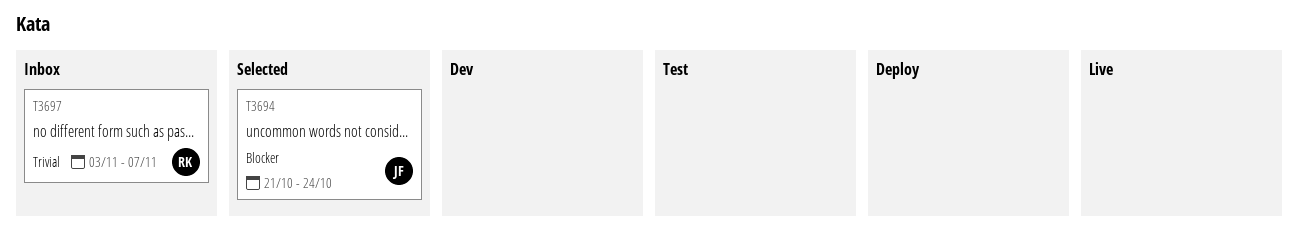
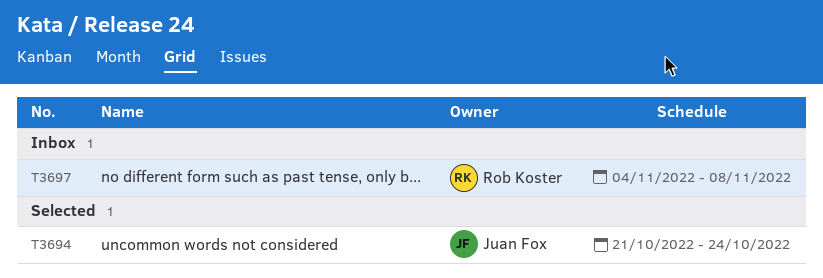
T3697, start: Nov 3 -> Nov 4
T3697, due: Nov 7 -> Nov 8

